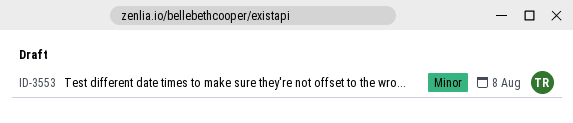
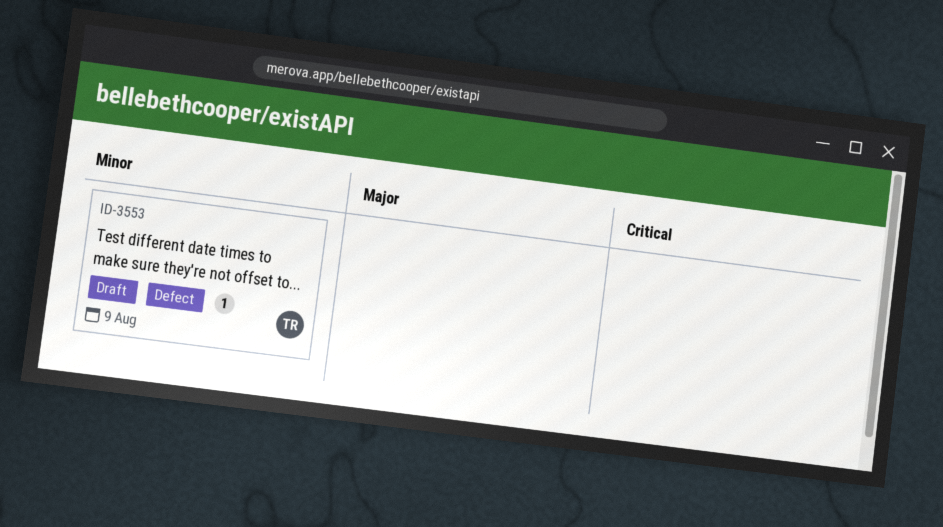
ID-3553, due: Aug 8 -> Aug 9

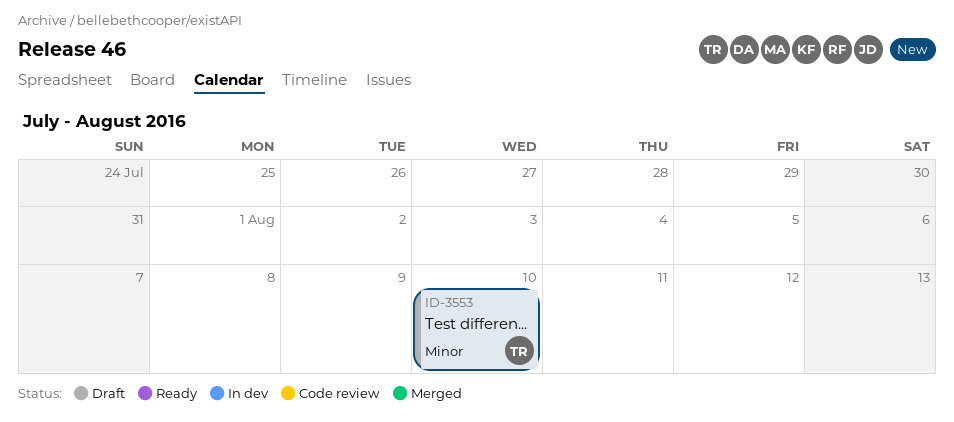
ID-3553, due: Aug 9 -> Aug 10

